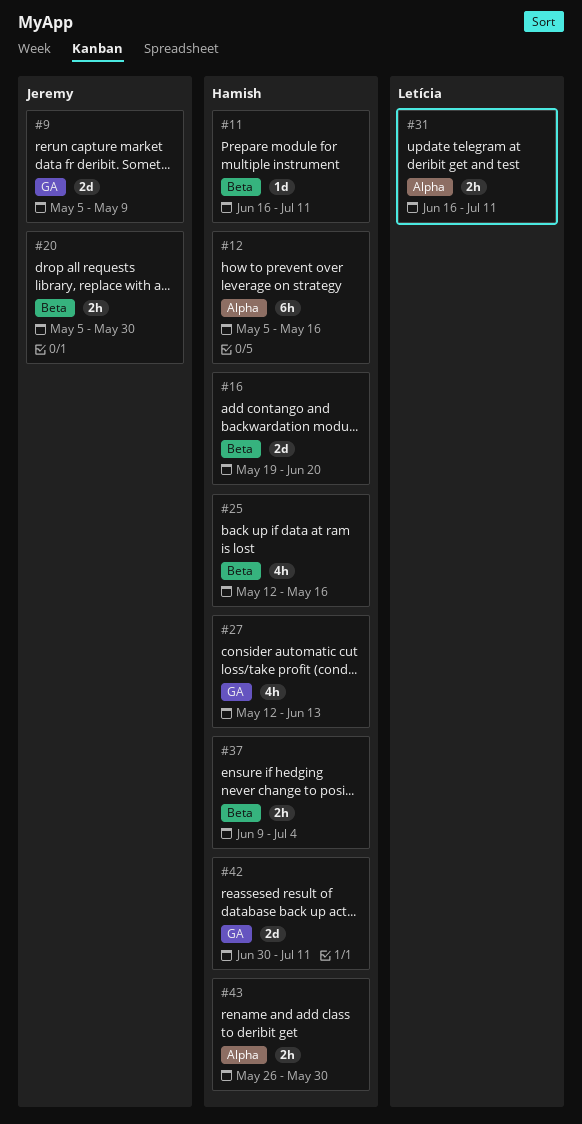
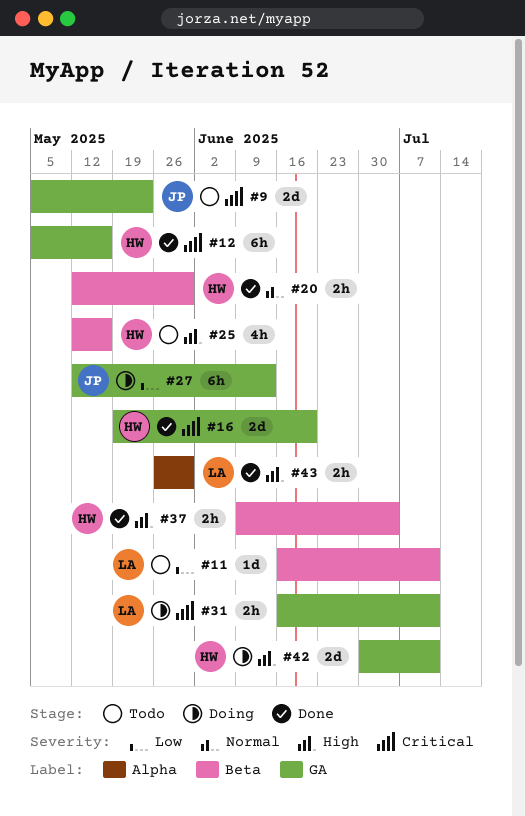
#9, due: May 9 -> May 23
#11, owner: Hamish -> Letícia
#12, label: Alpha -> GA
#16, label: Beta -> GA
#20, owner: Jeremy -> Hamish
#20, start: May 5 -> May 12
#27, owner: Hamish -> Jeremy
#27, estimate: 4h -> 6h
#31, label: Alpha -> GA
#43, owner: Hamish -> Letícia

